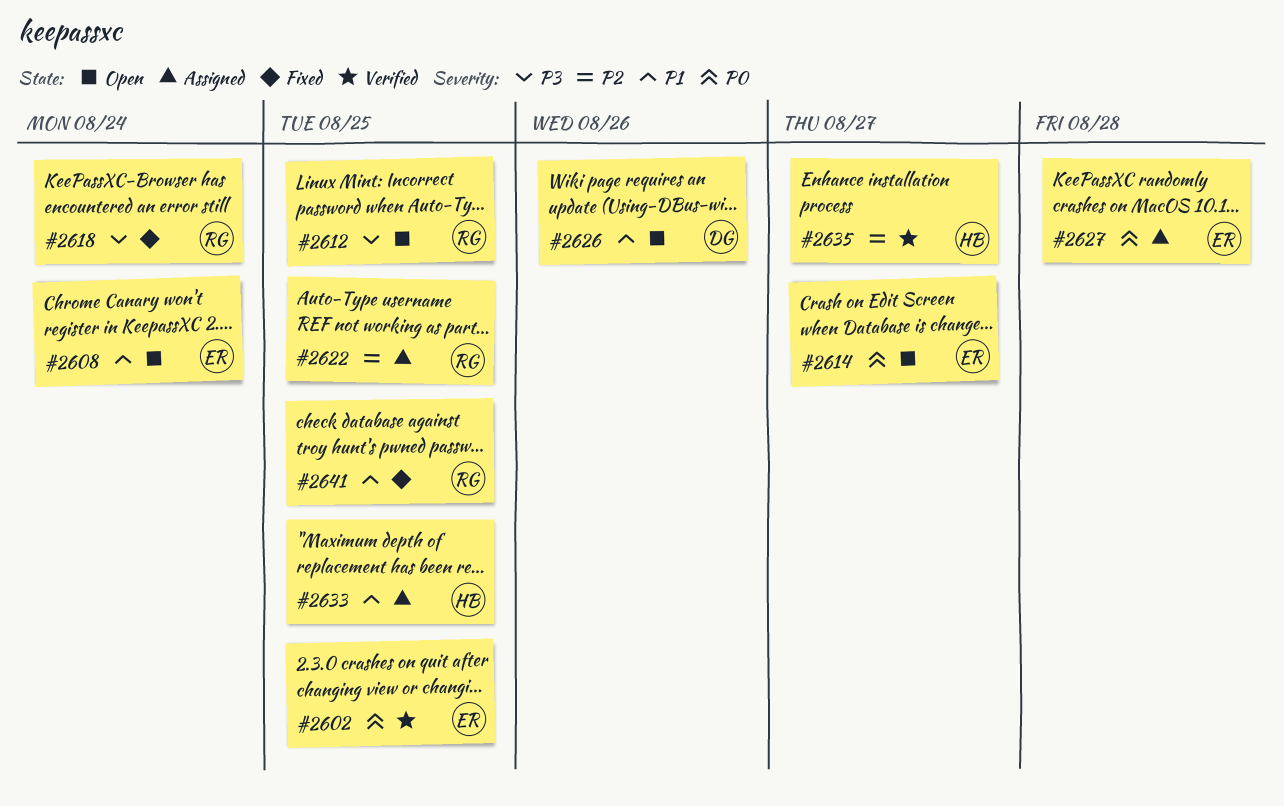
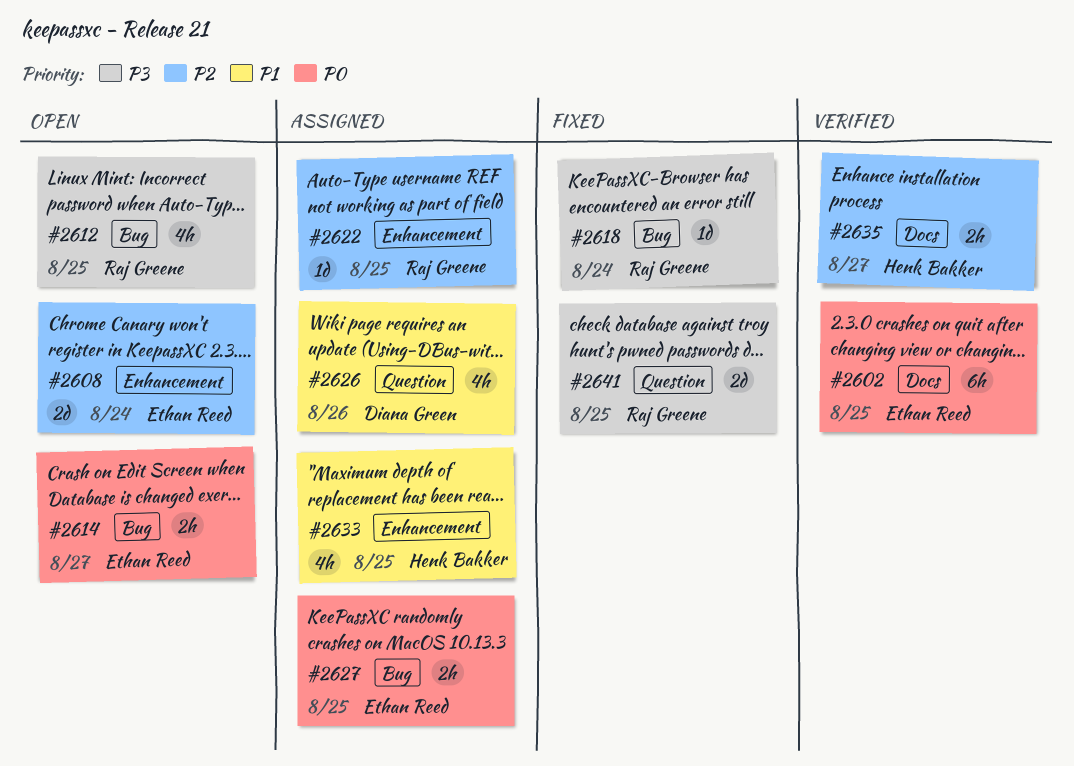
#2608, priority: P1 -> P2
#2626, status: Open -> Assigned
#2627, due: Aug 28 -> Aug 25
#2641, priority: P1 -> P3

